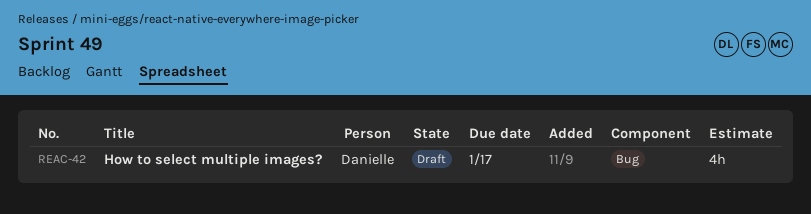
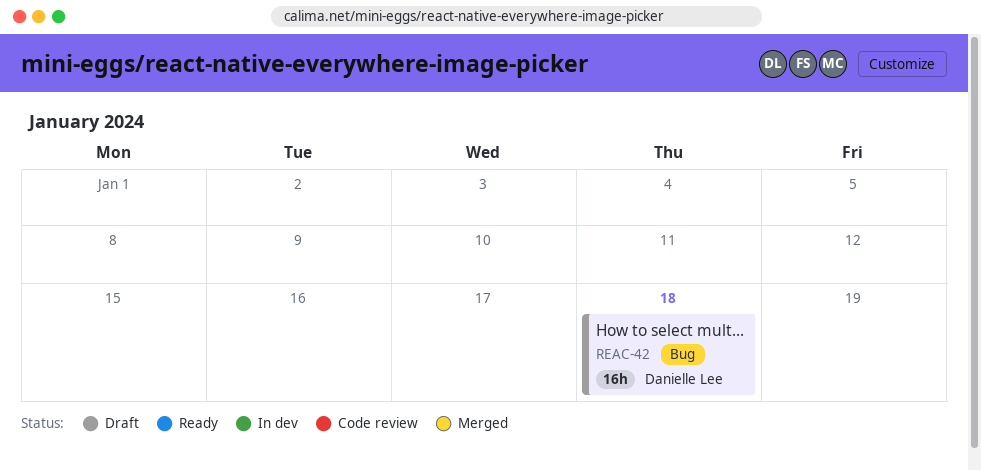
REAC-42, estimate: 4h -> 16h
REAC-42, due: Jan 17 -> Jan 18

